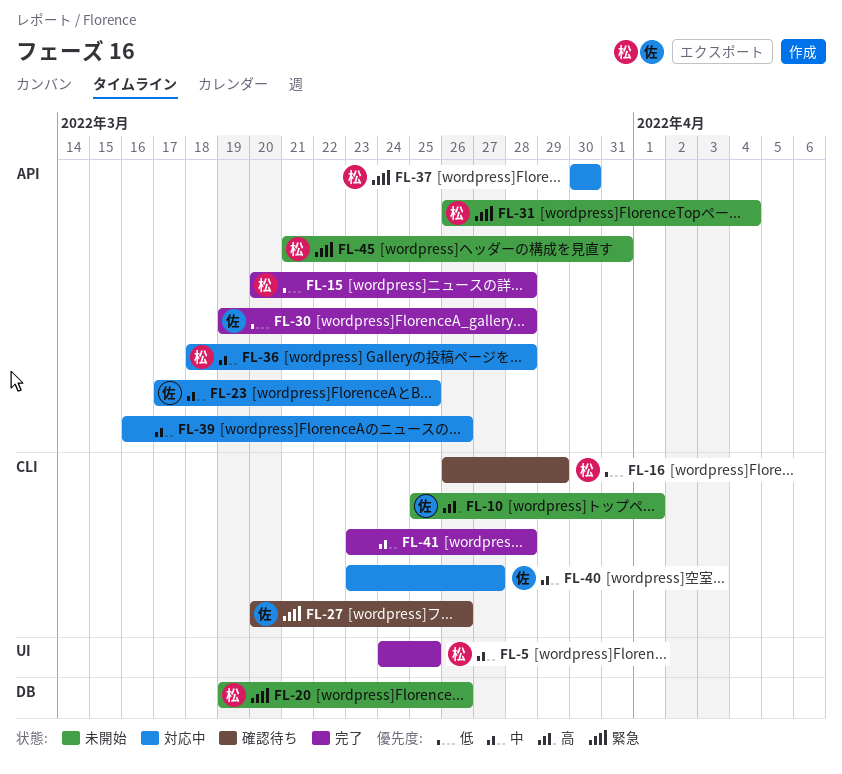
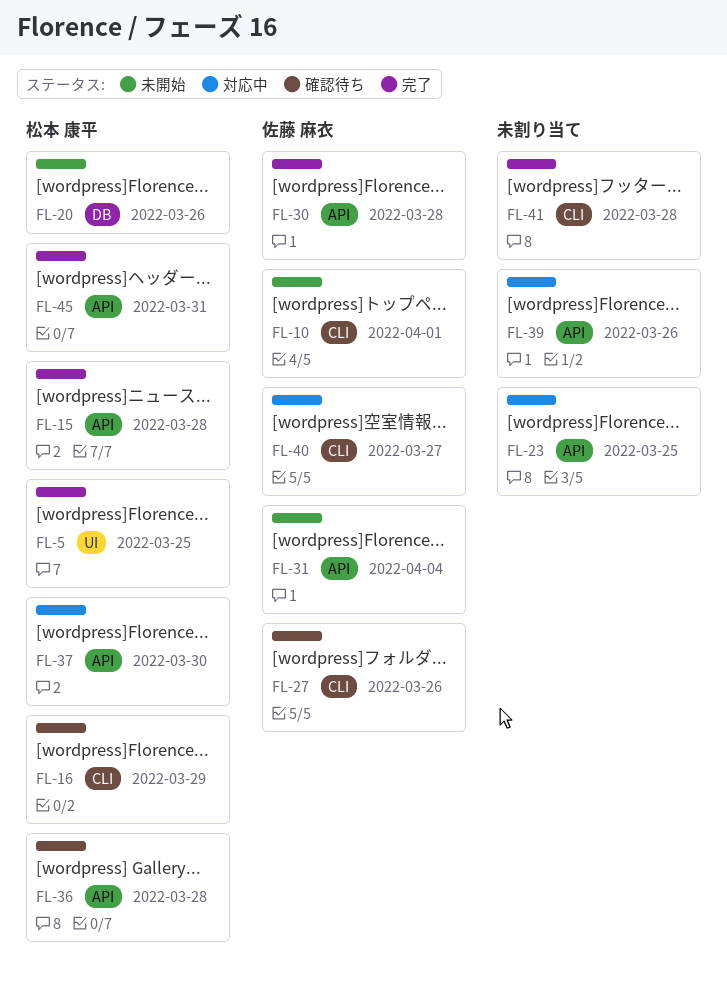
FL-23, owner: 佐藤 麻衣 -> none
FL-31, owner: 松本 康平 -> 佐藤 麻衣
FL-36, status: 対応中 -> 確認待ち
FL-45, status: 未開始 -> 完了

